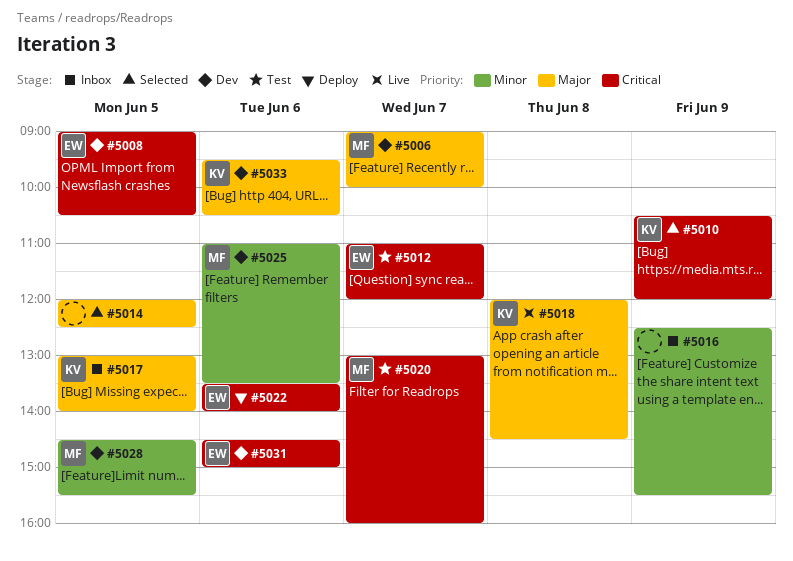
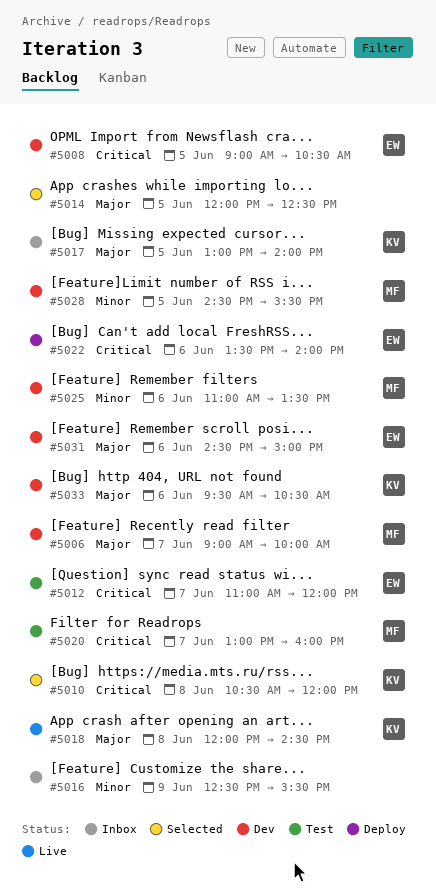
#5010, day: Jun 9 -> Jun 8
#5031, priority: Critical -> Major

